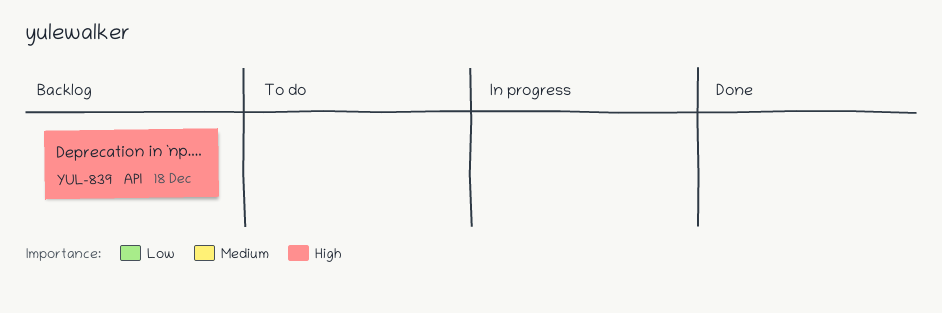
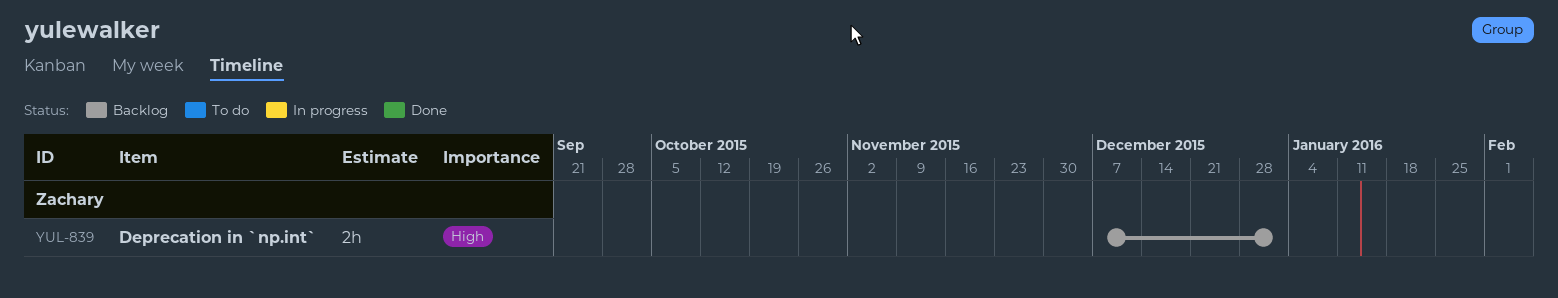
YUL-839, due: Dec 18 -> Jan 1

